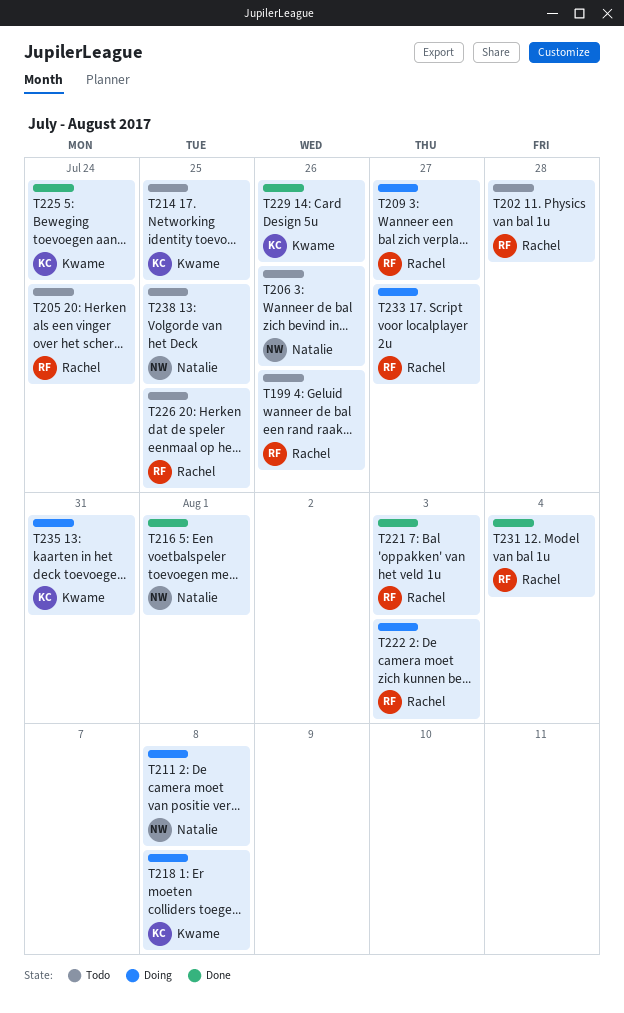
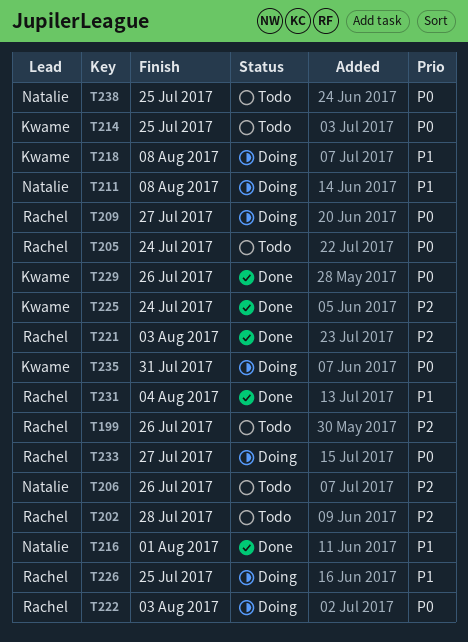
T226, status: Todo -> Doing

